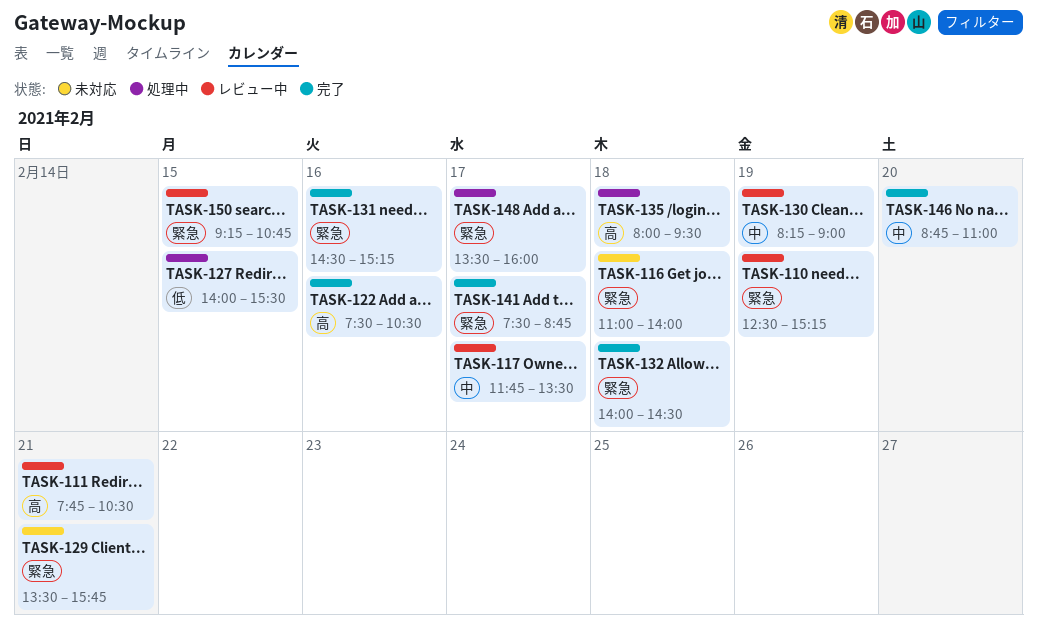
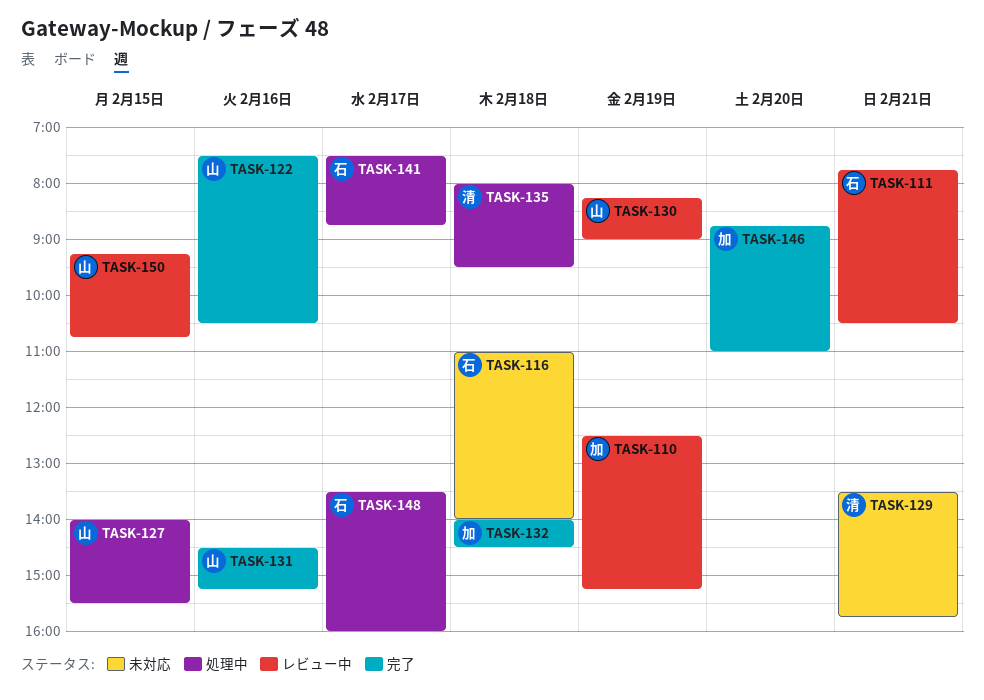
TASK-117: present -> none
TASK-141, status: 完了 -> 処理中

